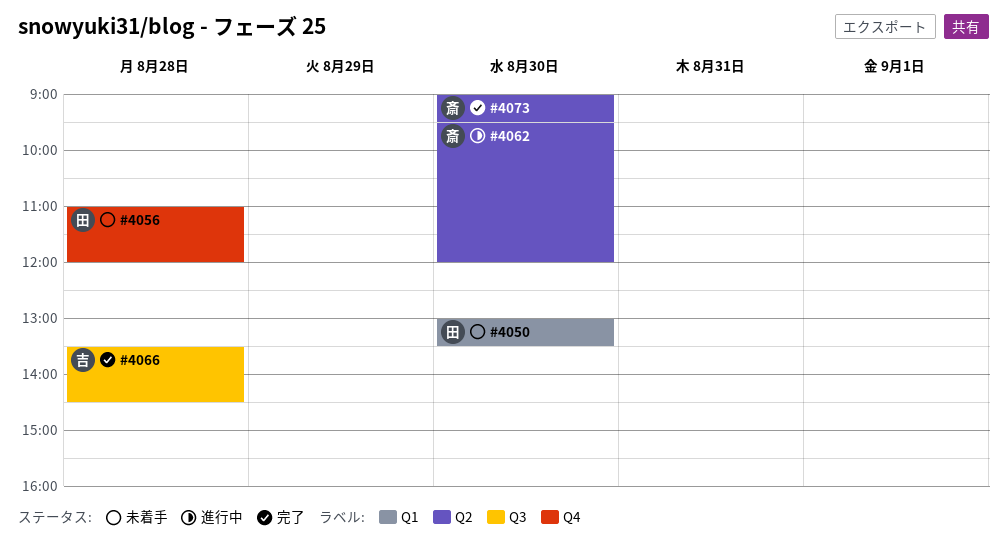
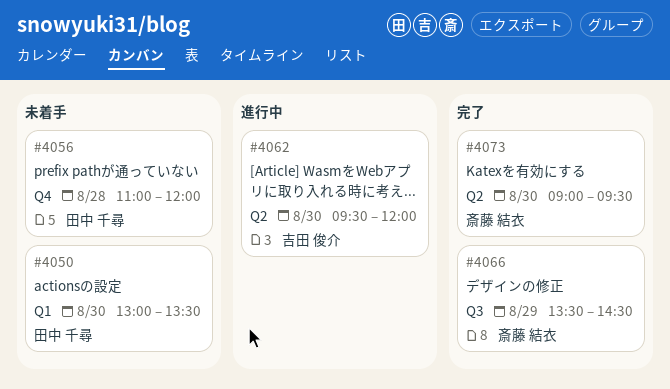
#4062, owner: 斎藤 結衣 -> 吉田 俊介
#4066, owner: 吉田 俊介 -> 斎藤 結衣
#4066, day: Aug 28 -> Aug 29

